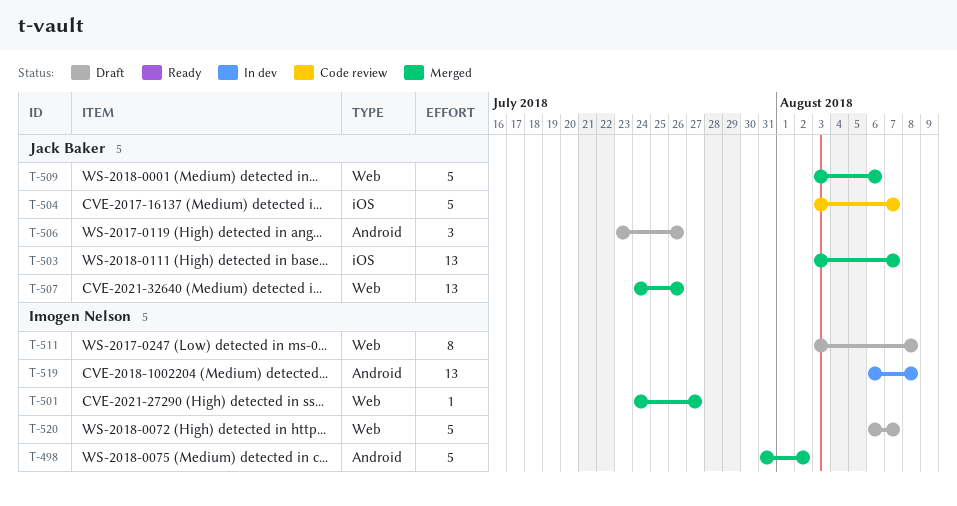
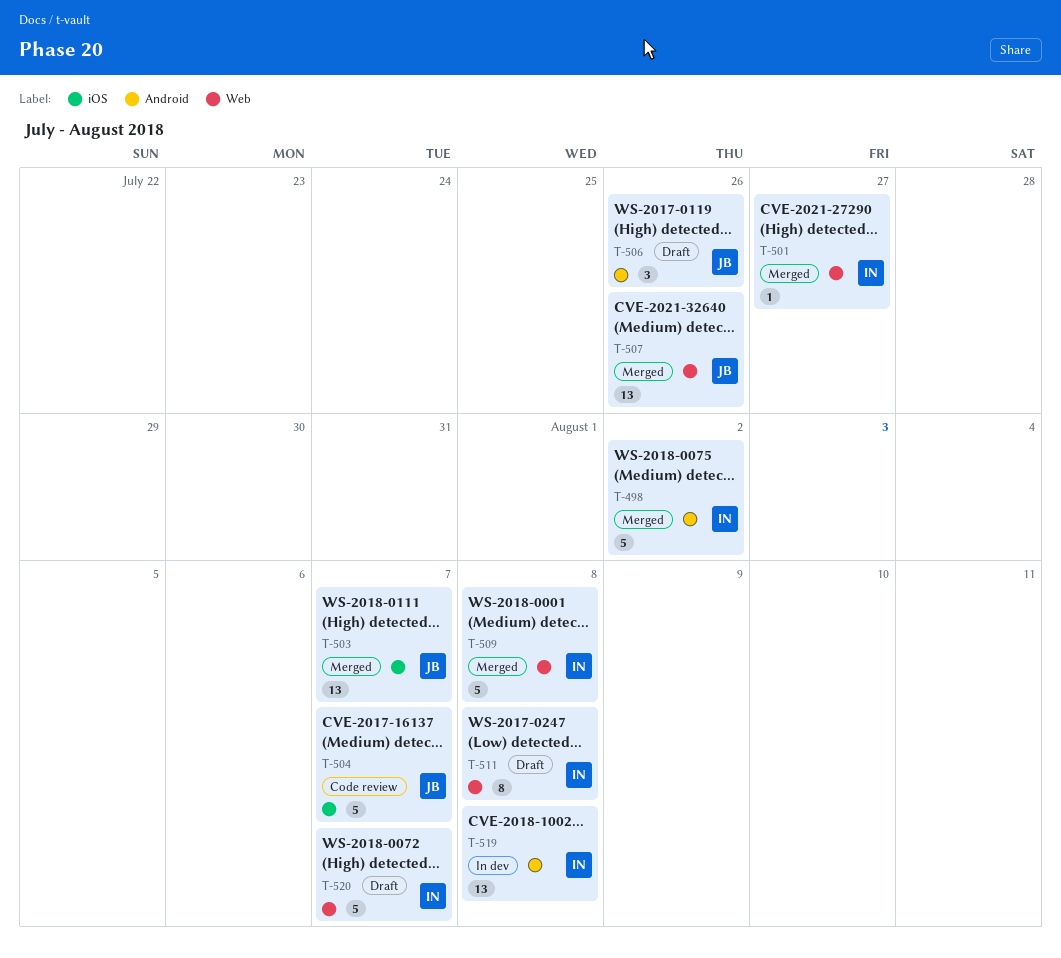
T-509, owner: Jack Baker -> Imogen Nelson
T-509, due: Aug 6 -> Aug 8

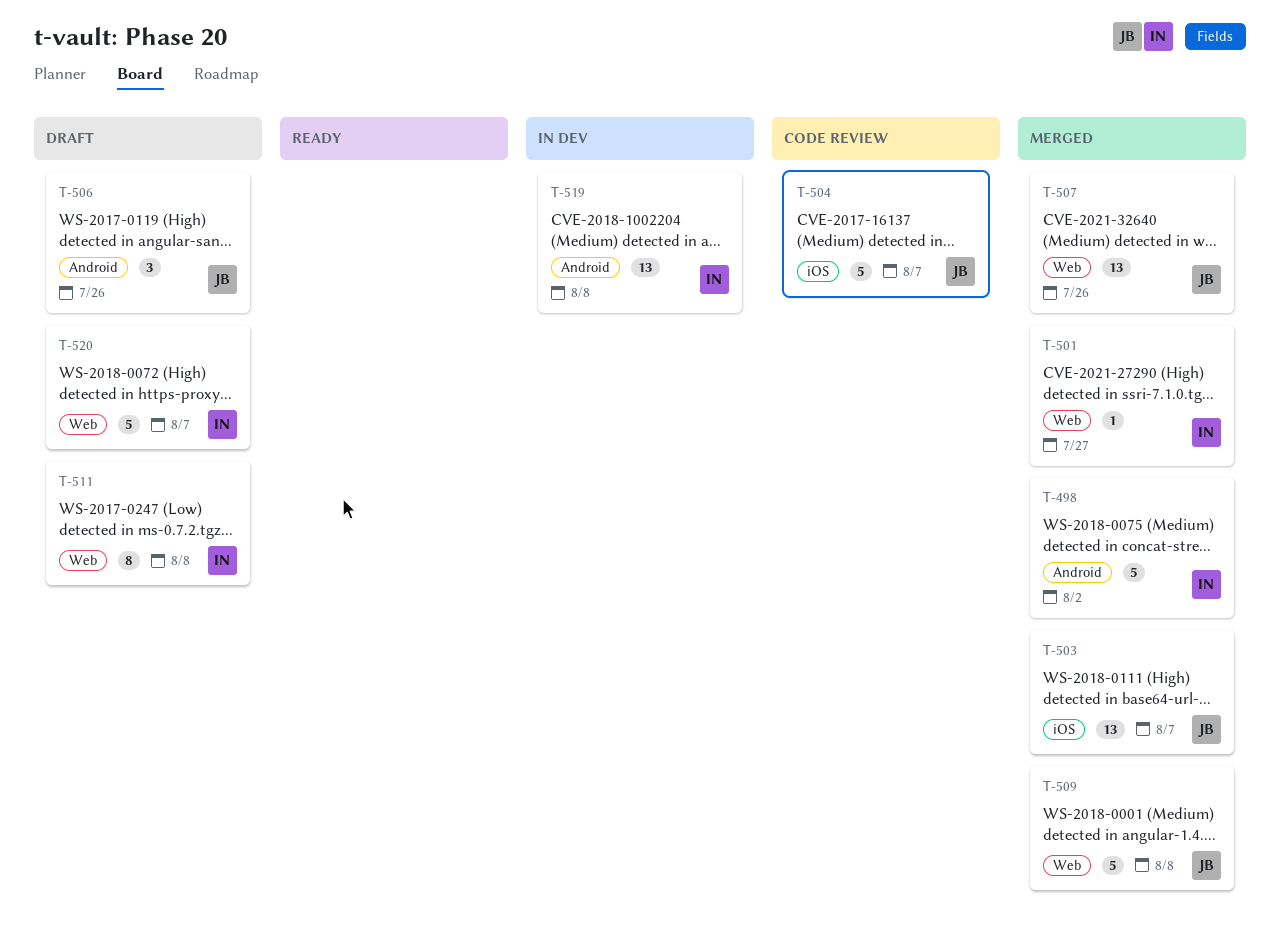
T-509, owner: IN -> JB

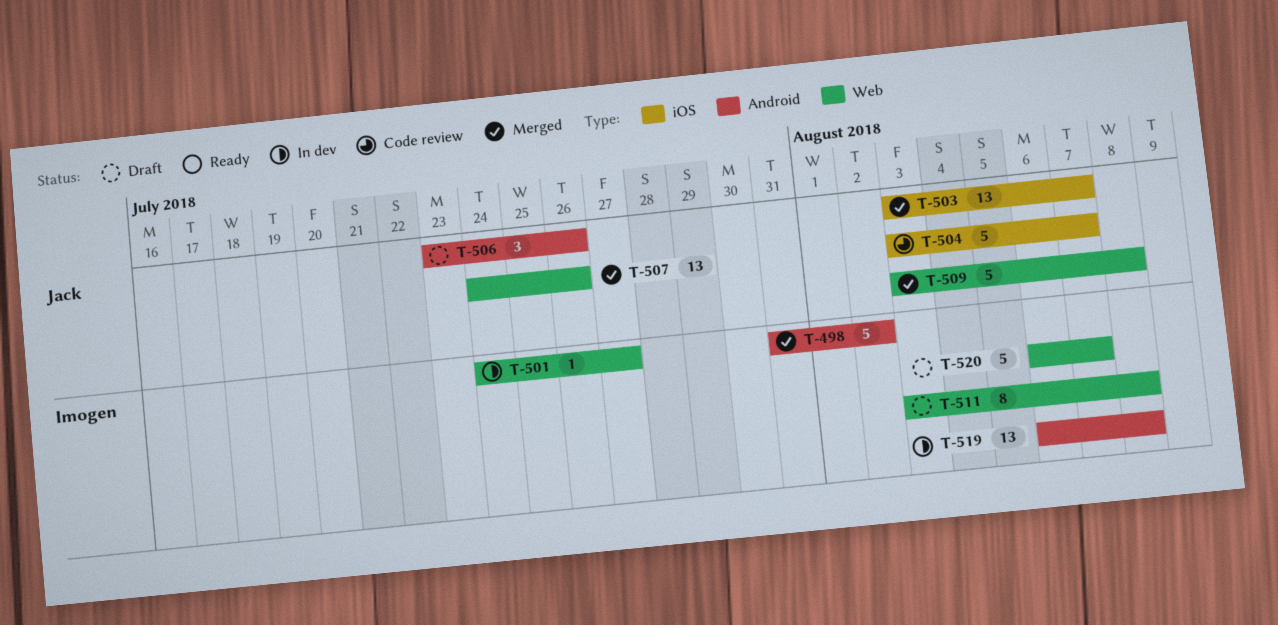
T-501, status: Merged -> In dev

